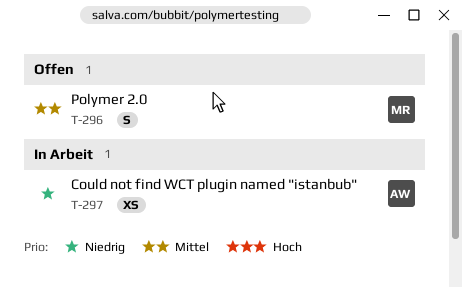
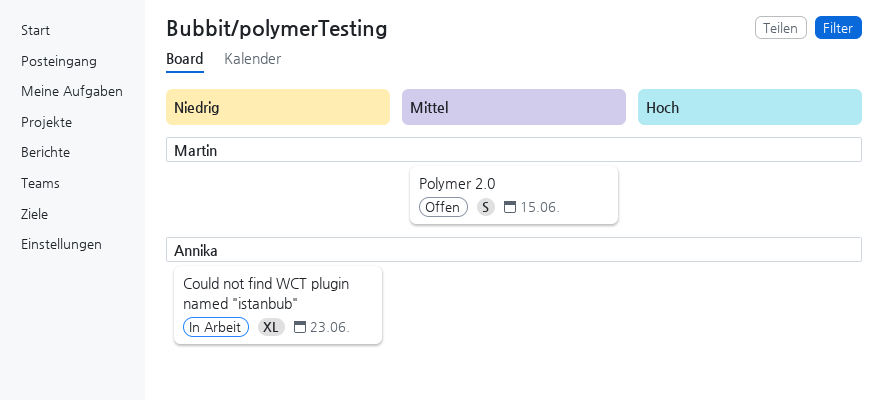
Could not find WCT plugin named "istanbub", estimate: XS -> XL

